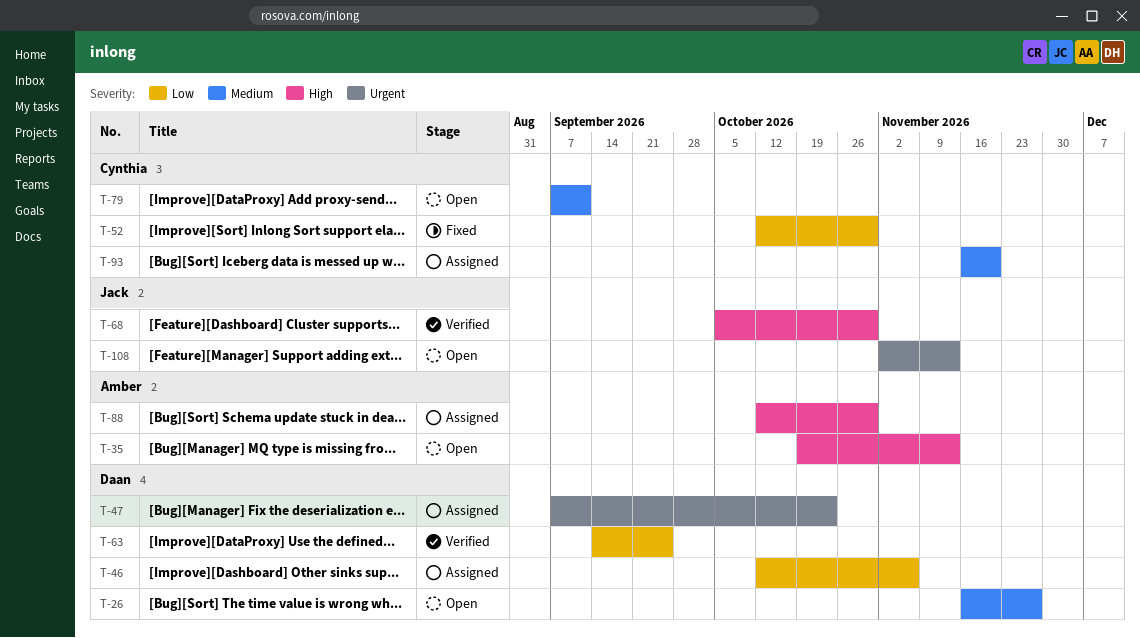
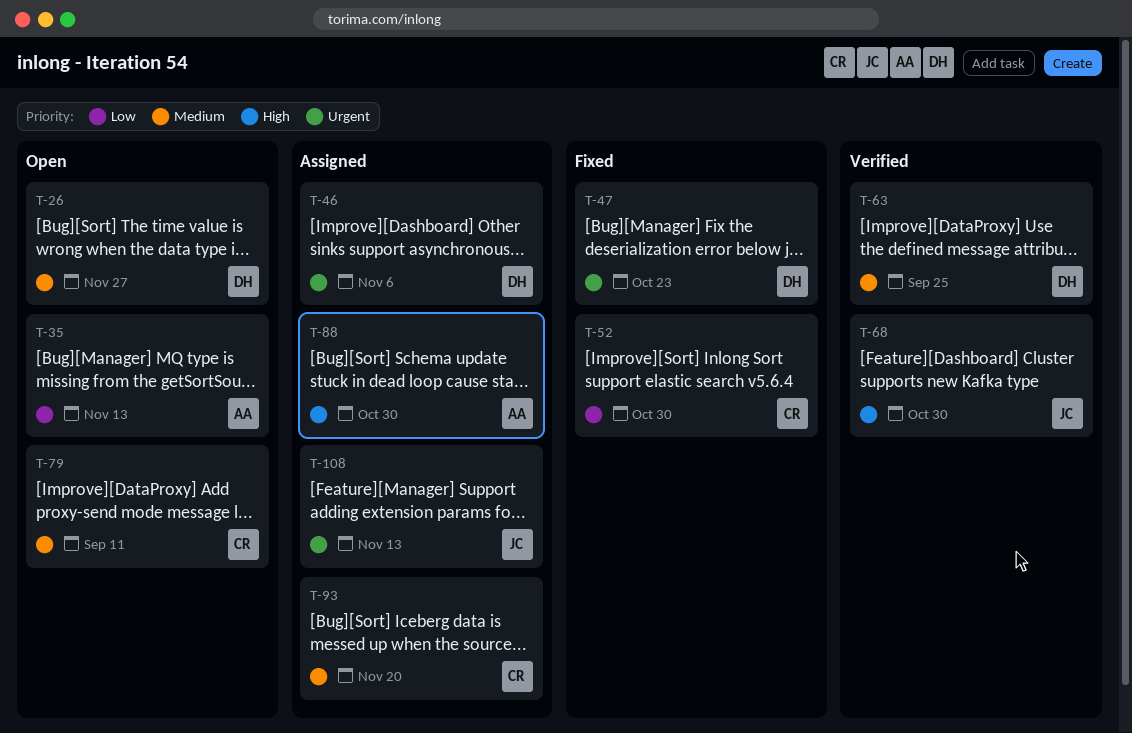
T-35, priority: High -> Low
T-46, priority: Low -> Urgent
T-47, status: Assigned -> Fixed
T-63, priority: Low -> Medium
T-108, status: Open -> Assigned

